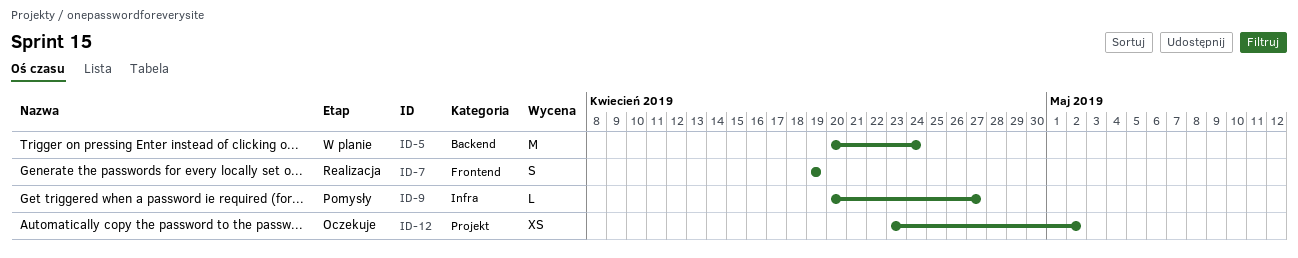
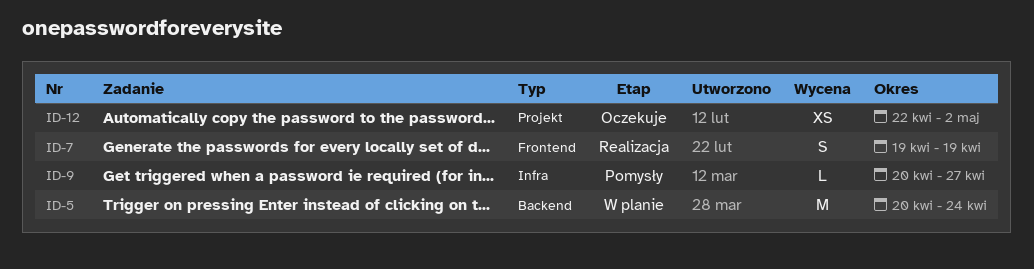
ID-12, start: Apr 23 -> Apr 22

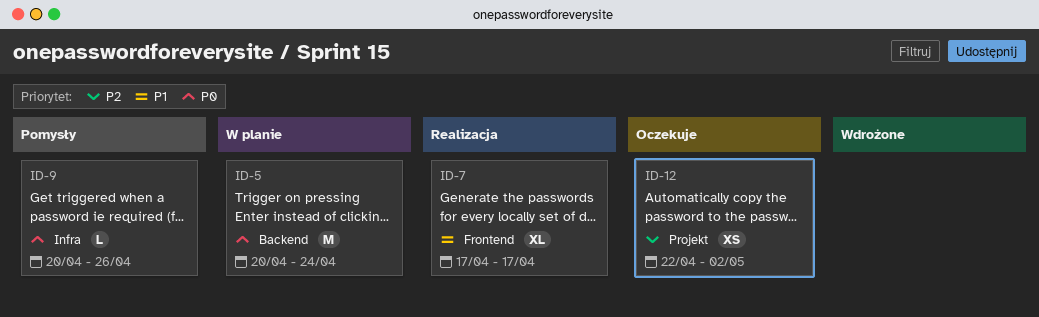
ID-7, estimate: S -> XL
ID-7, start: Apr 19 -> Apr 17
ID-7, due: Apr 19 -> Apr 17
ID-9, due: Apr 27 -> Apr 26

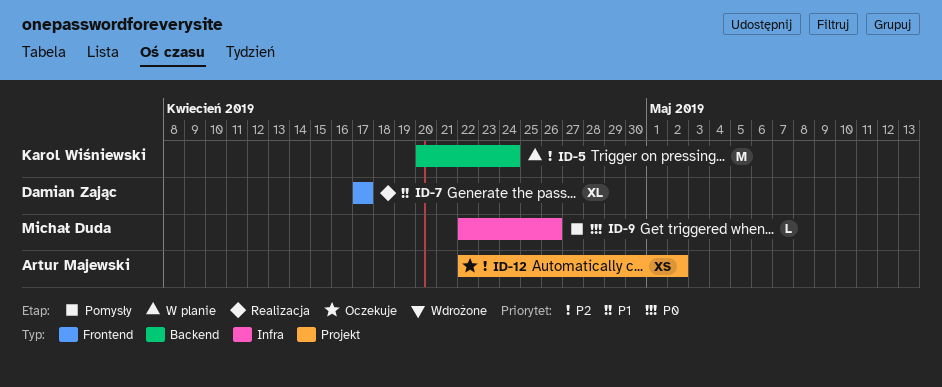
ID-5, priority: P0 -> P2
ID-9, start: Apr 20 -> Apr 22

